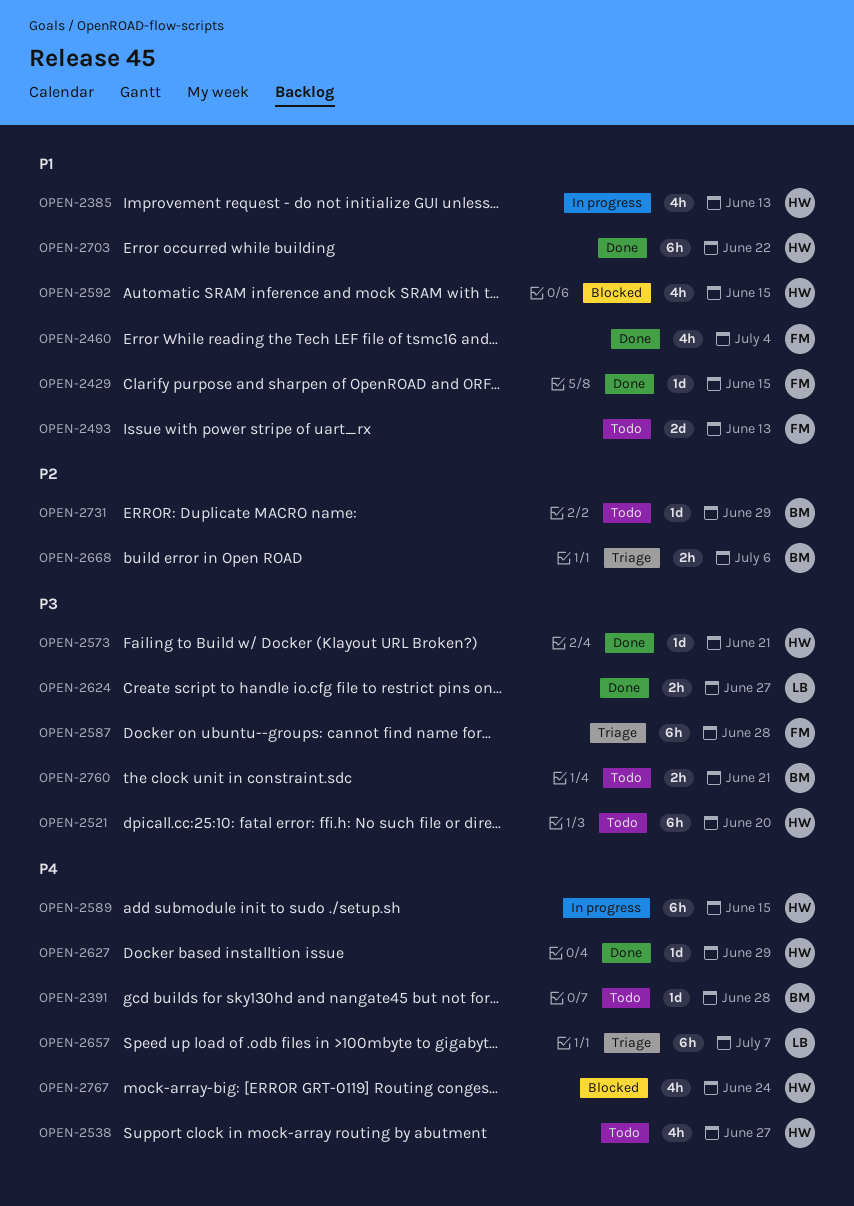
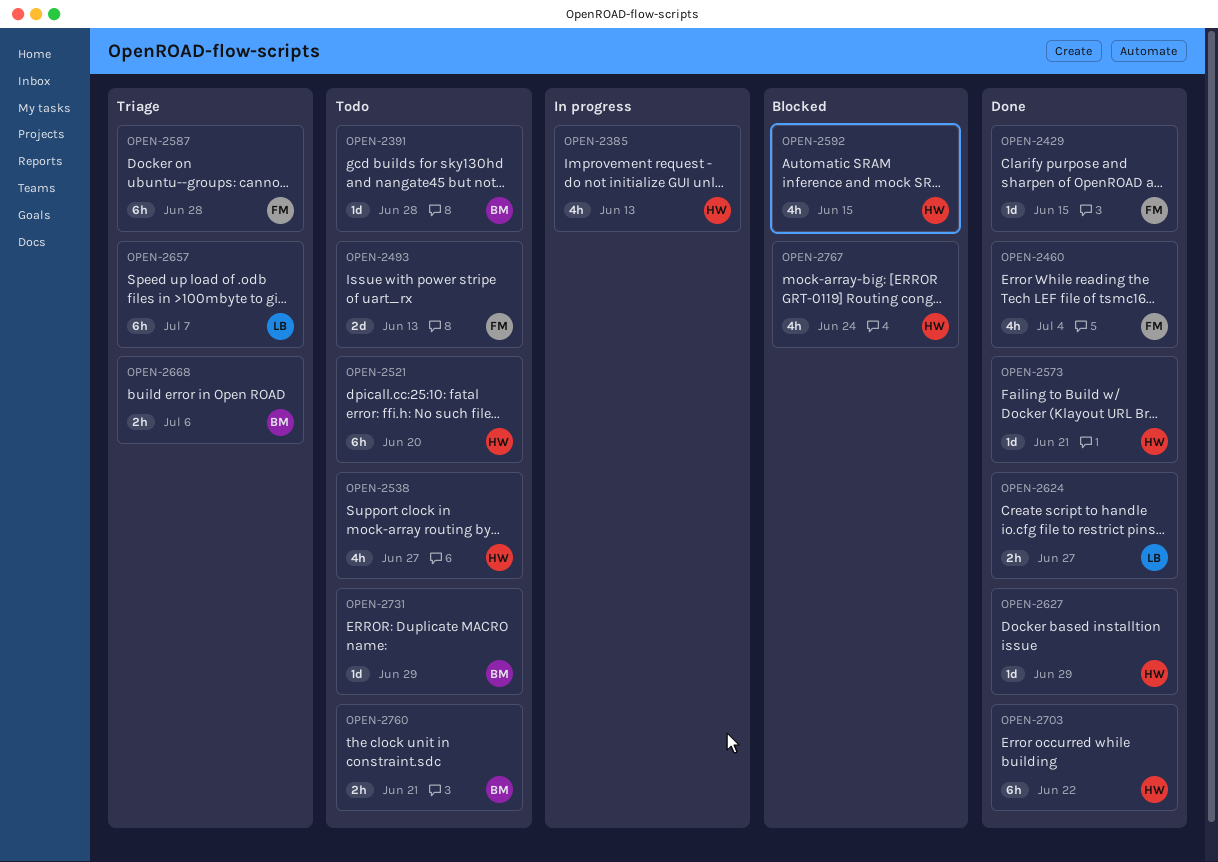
OPEN-2589: present -> none

